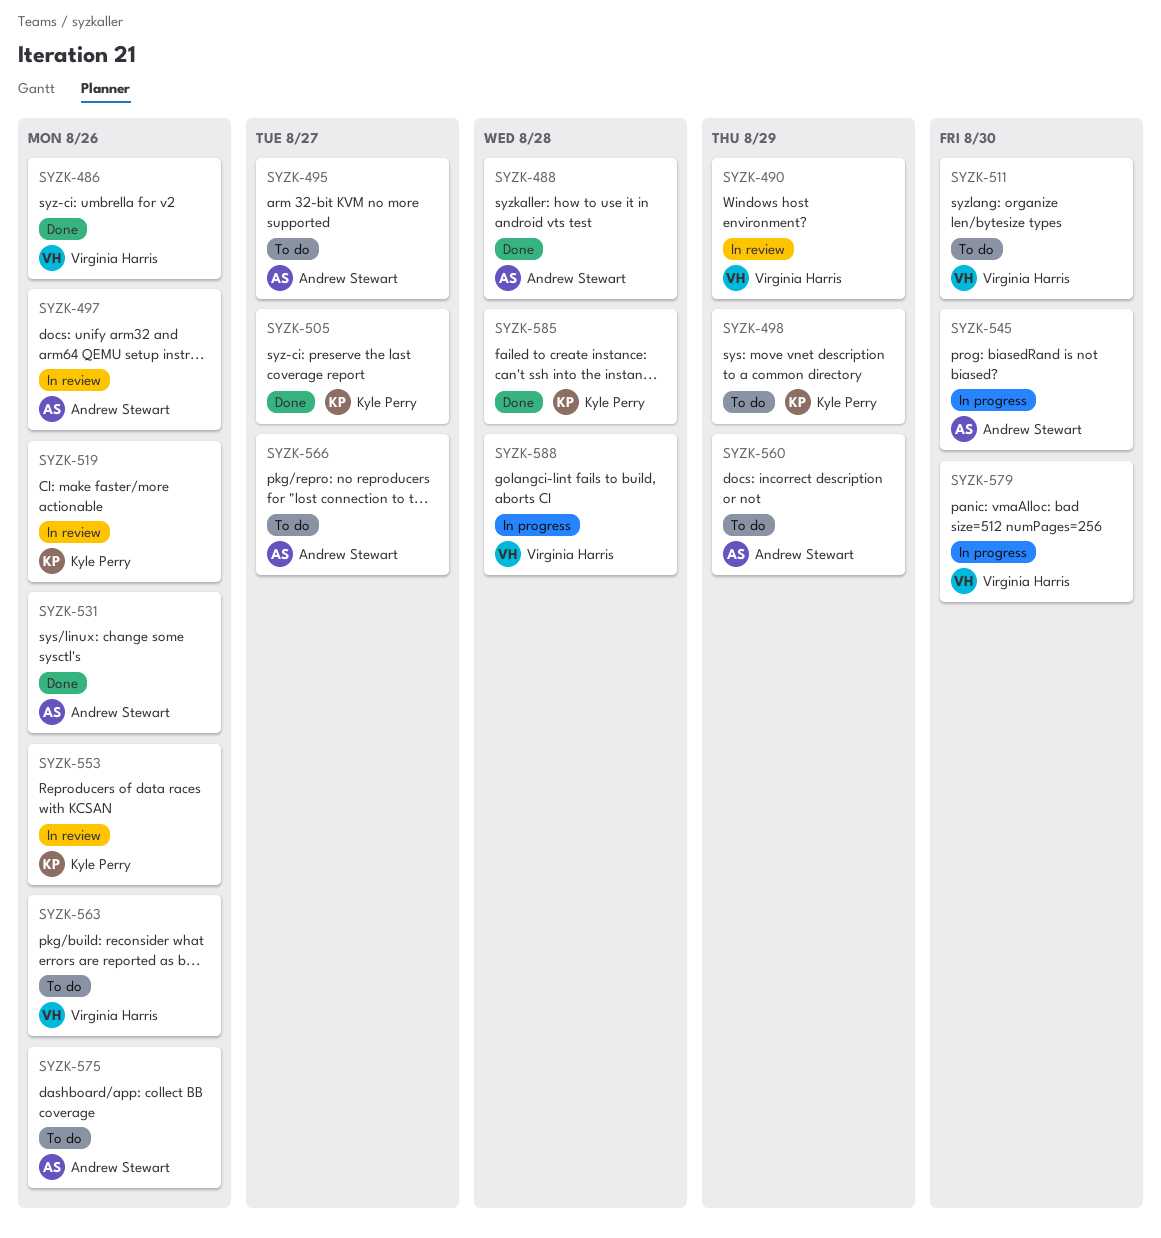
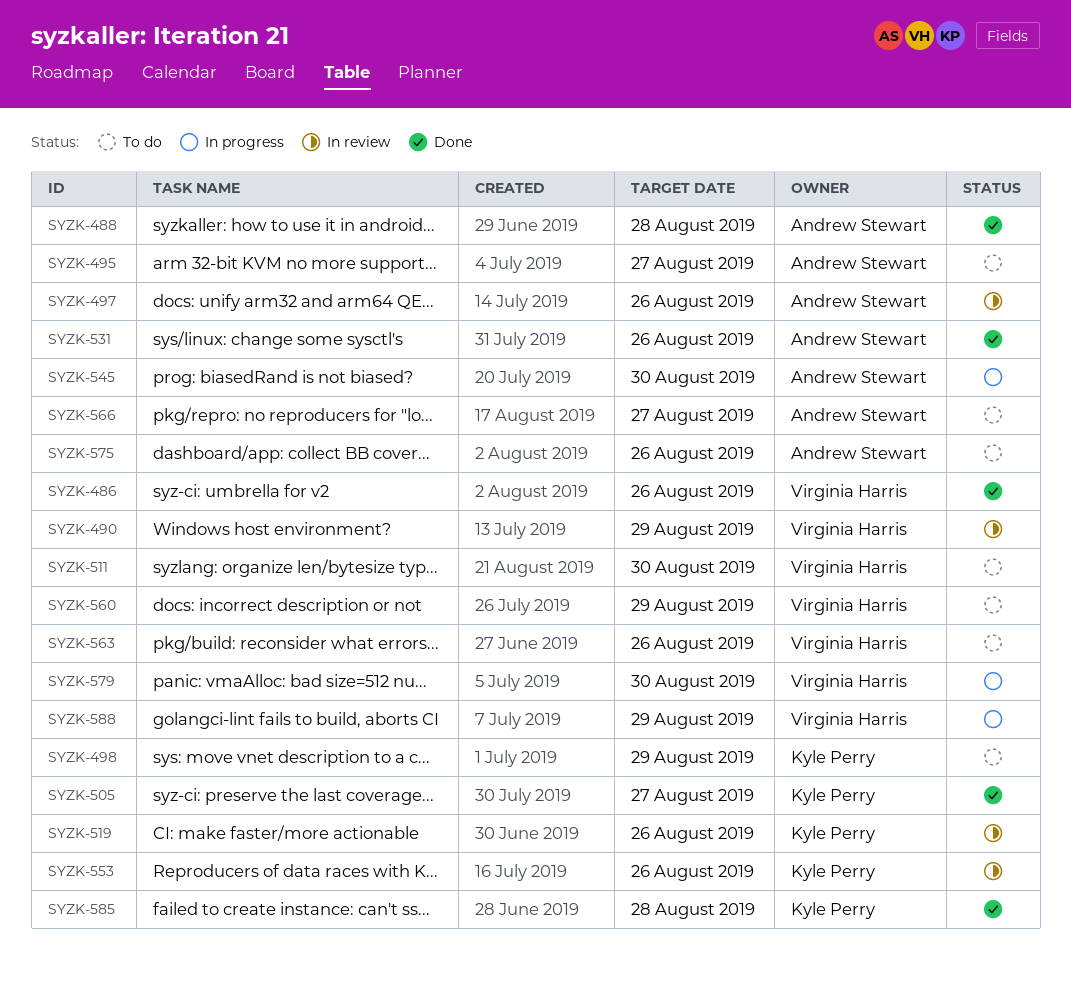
SYZK-560, owner: Andrew Stewart -> Virginia Harris
SYZK-588, due: Aug 28 -> Aug 29

